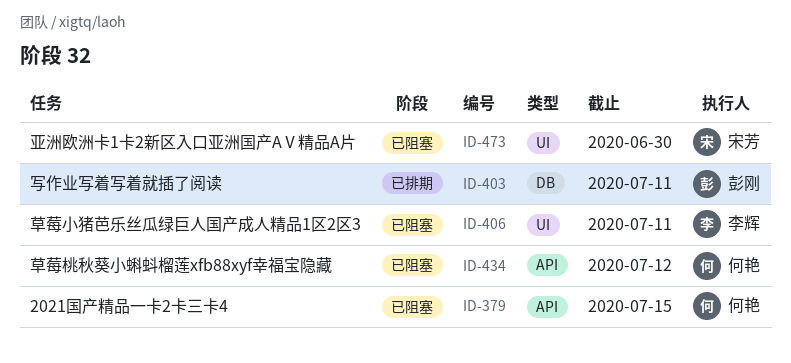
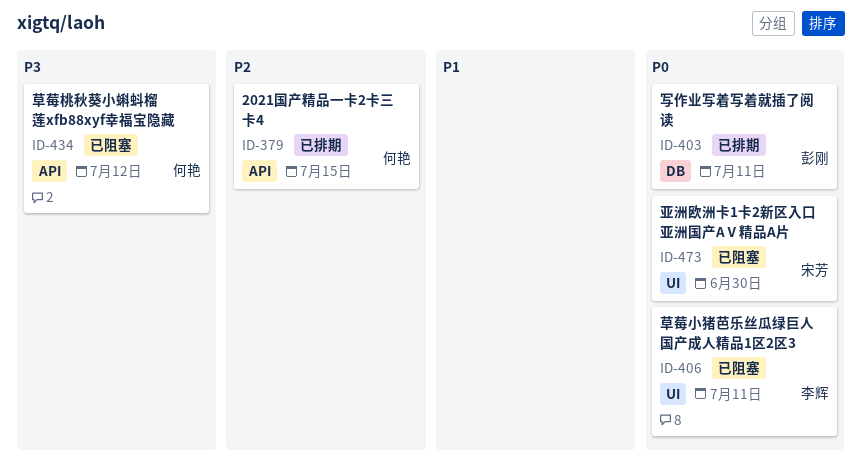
ID-379, status: 已阻塞 -> 已排期

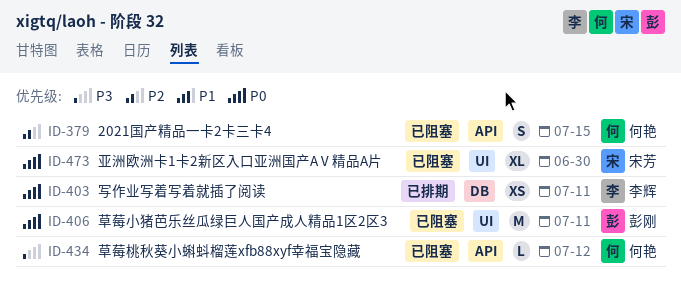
ID-379, status: 已排期 -> 已阻塞
ID-403, owner: 彭刚 -> 李辉
ID-406, owner: 李辉 -> 彭刚

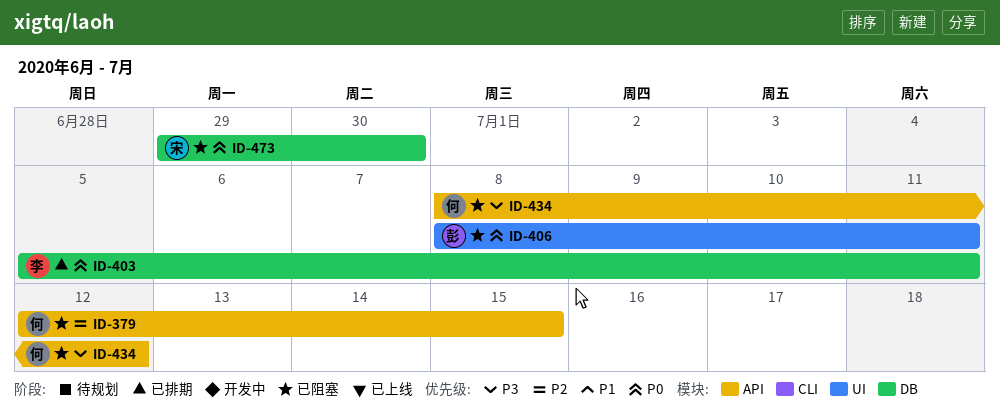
ID-473, label: UI -> DB

